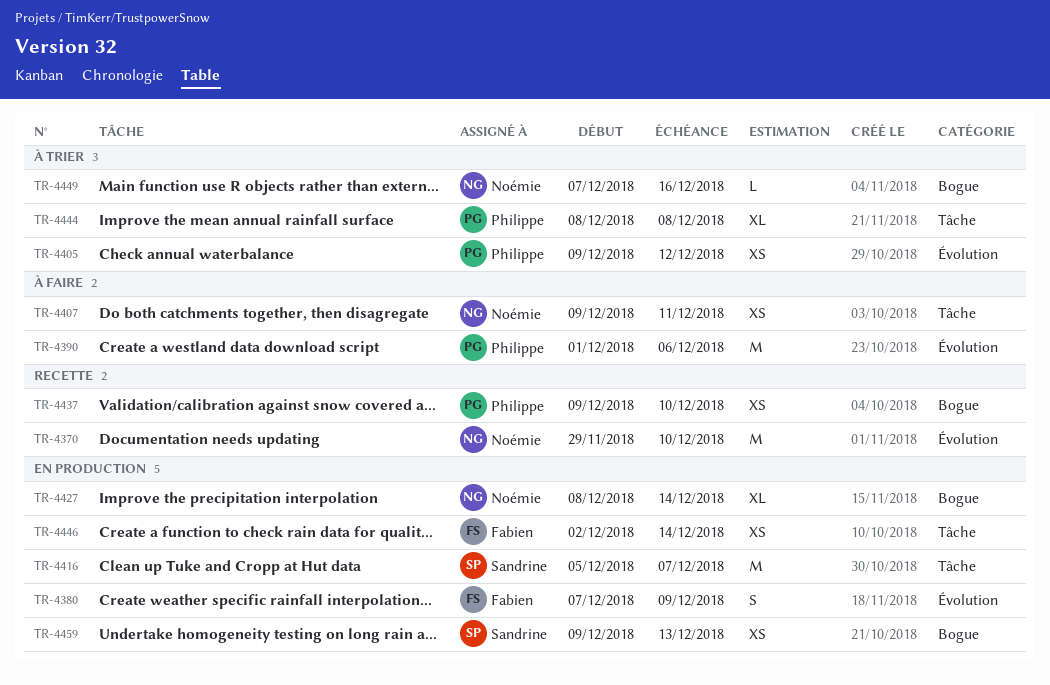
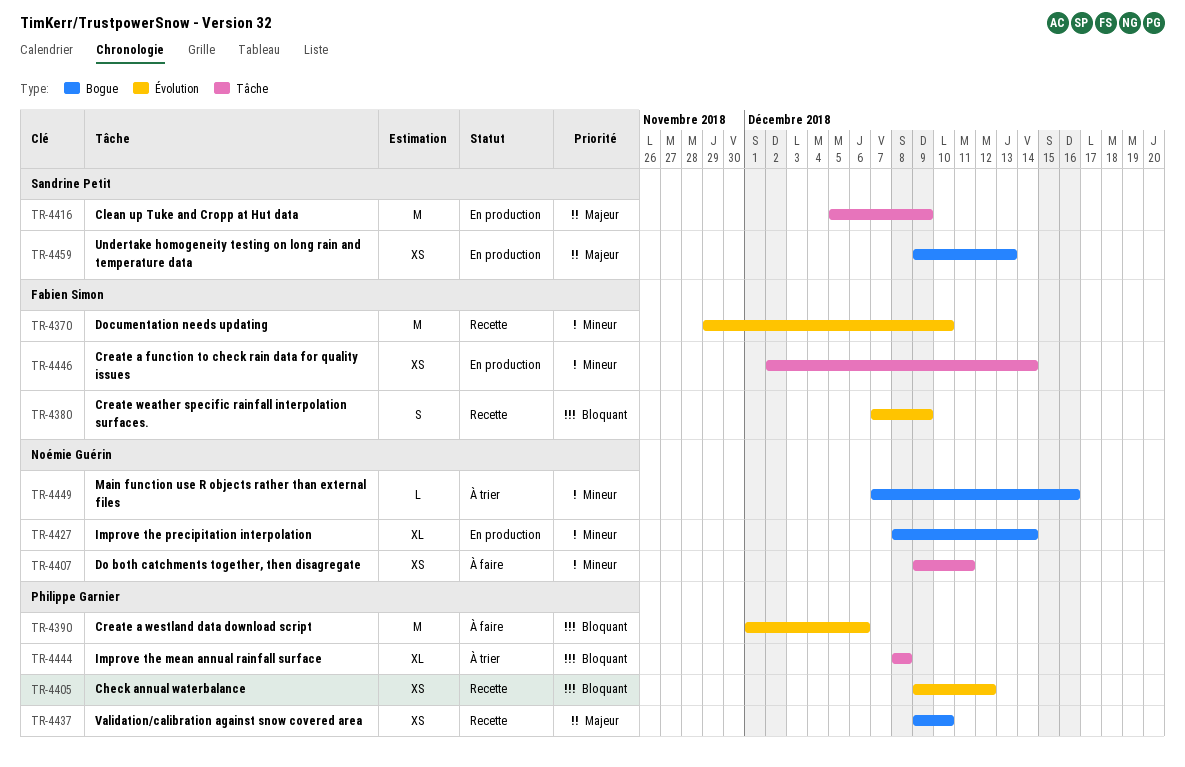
TR-4370, owner: Noémie Guérin -> Fabien Simon
TR-4380, status: En production -> Recette
TR-4405, status: À trier -> Recette
TR-4416, due: Dec 7 -> Dec 9

